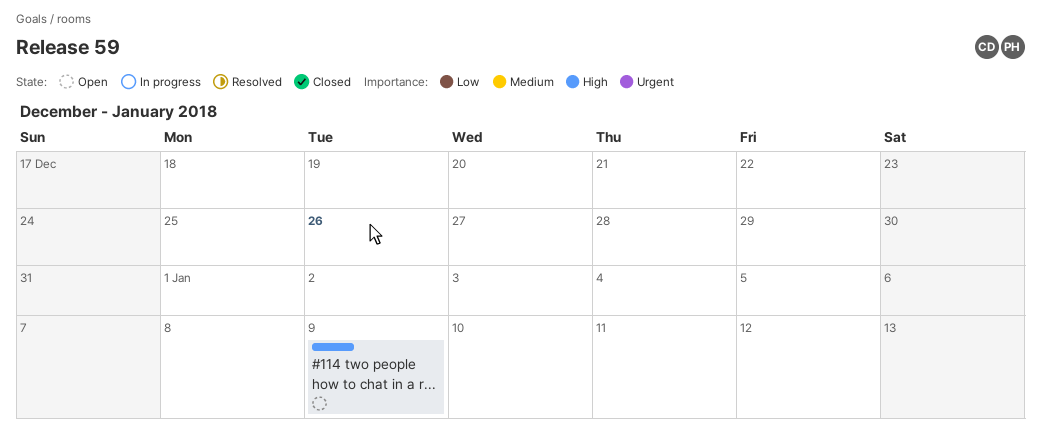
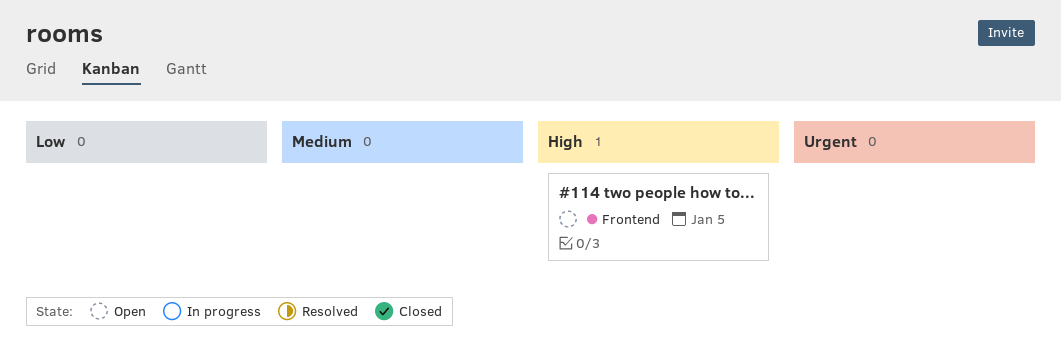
#114, due: Jan 9 -> Jan 5

